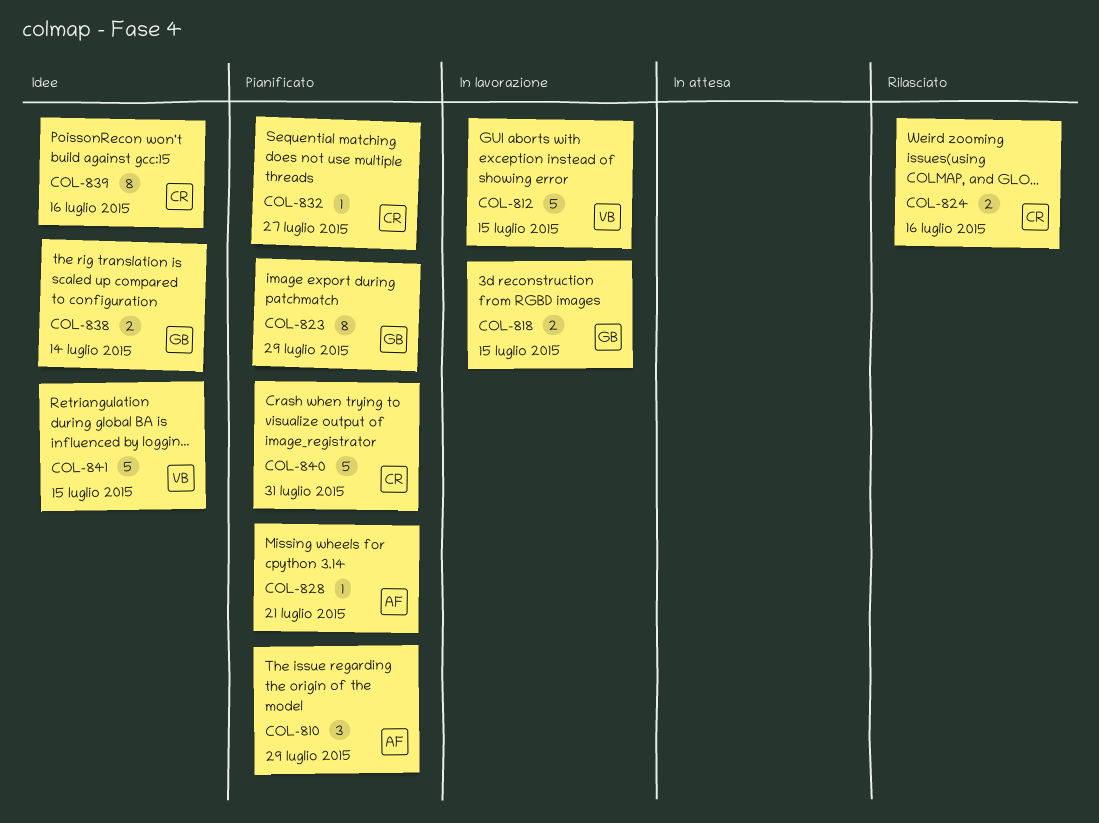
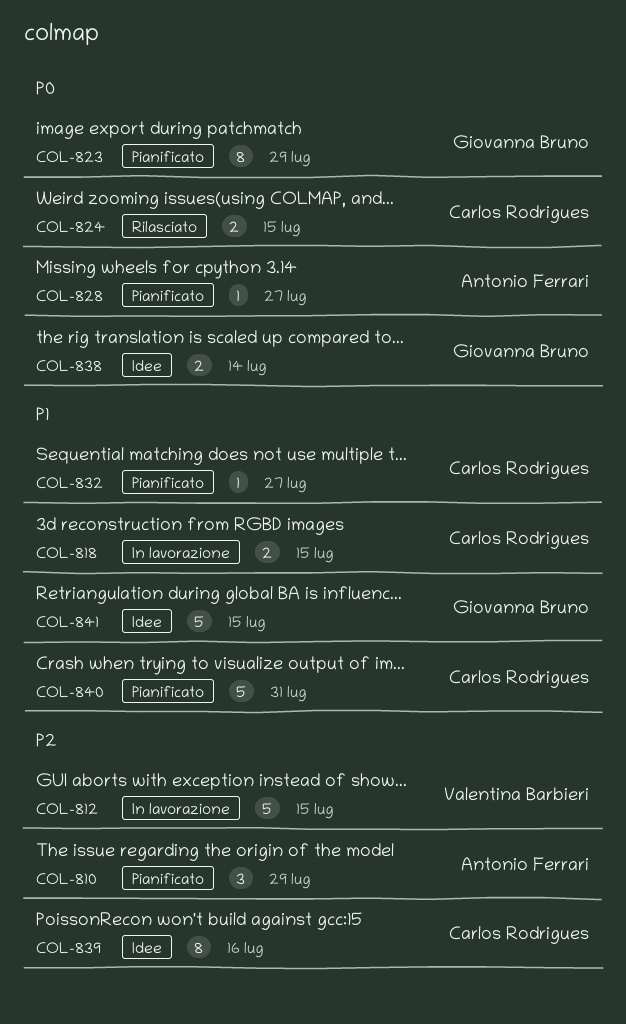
COL-818, owner: Giovanna Bruno -> Carlos Rodrigues
COL-824, due: Jul 16 -> Jul 15
COL-828, due: Jul 21 -> Jul 27
COL-841, owner: Valentina Barbieri -> Giovanna Bruno

